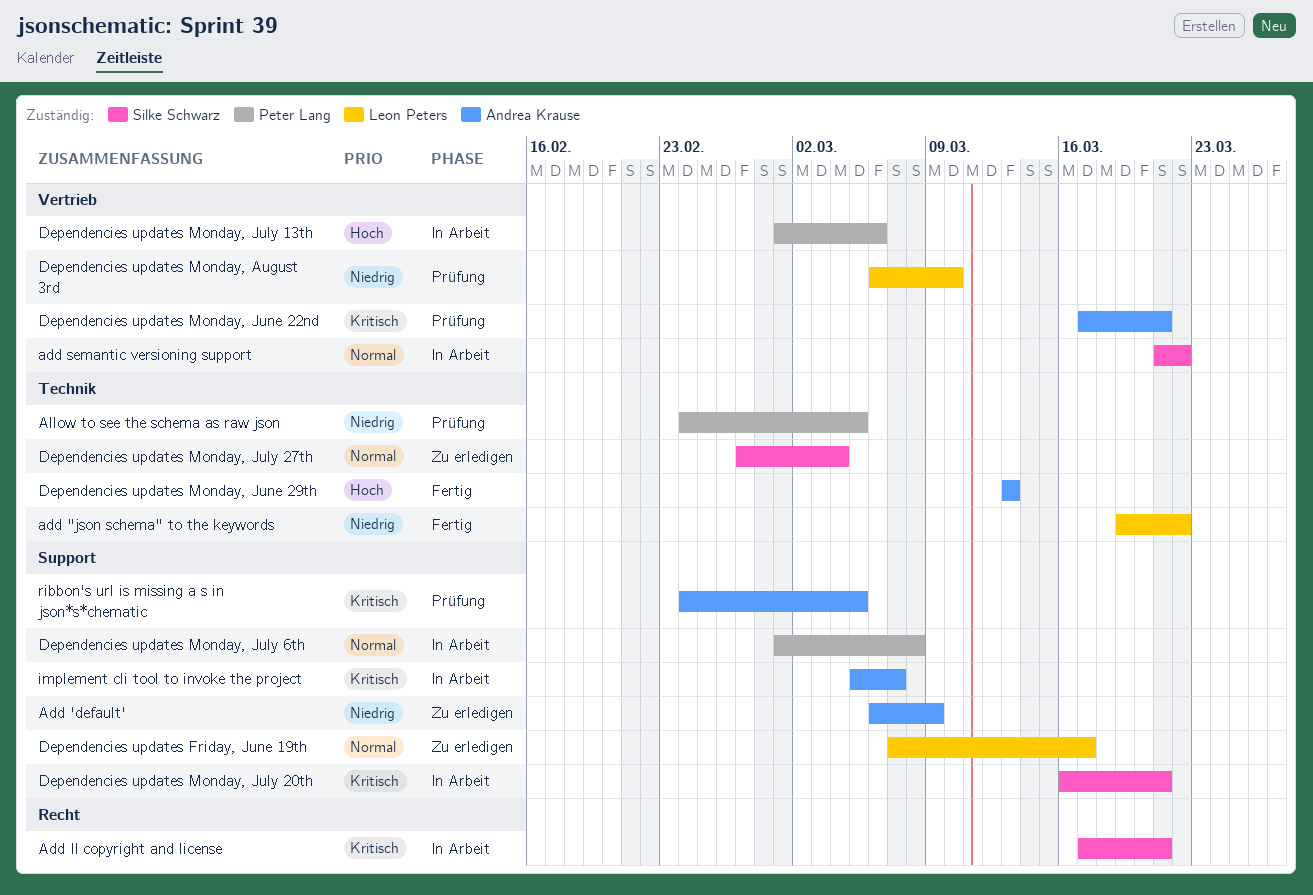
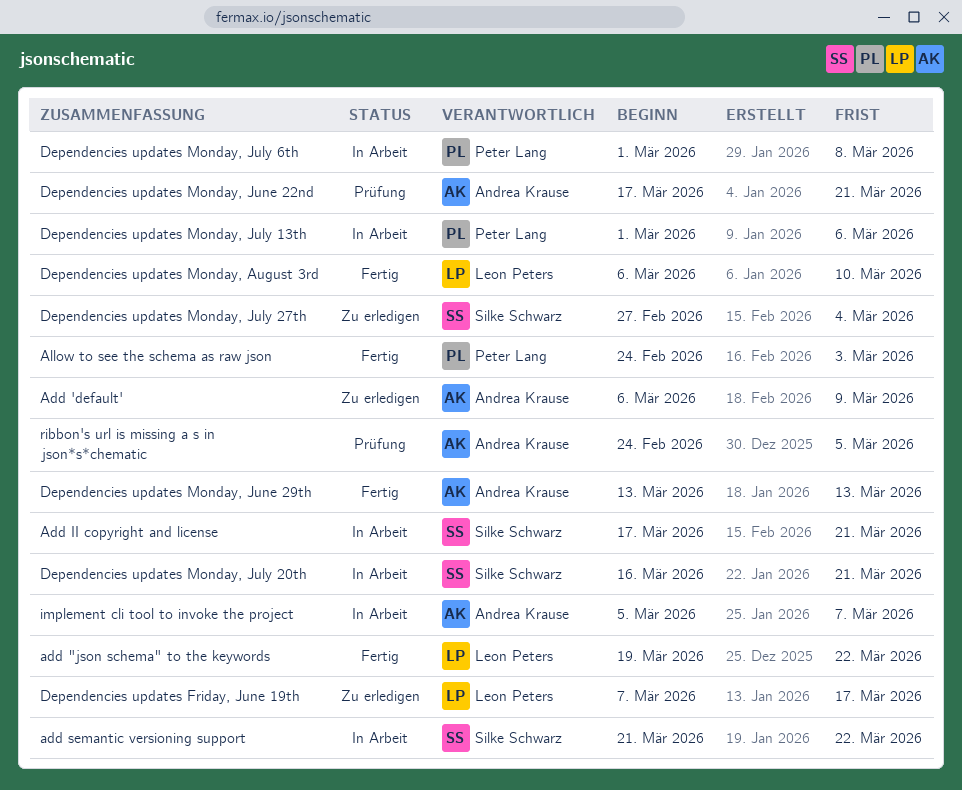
Allow to see the schema as raw json, status: Prüfung -> Fertig
Allow to see the schema as raw json, due: Mar 5 -> Mar 3
Dependencies updates Monday, August 3rd, status: Prüfung -> Fertig

